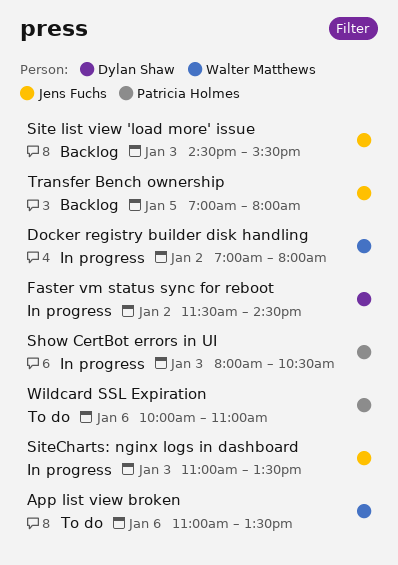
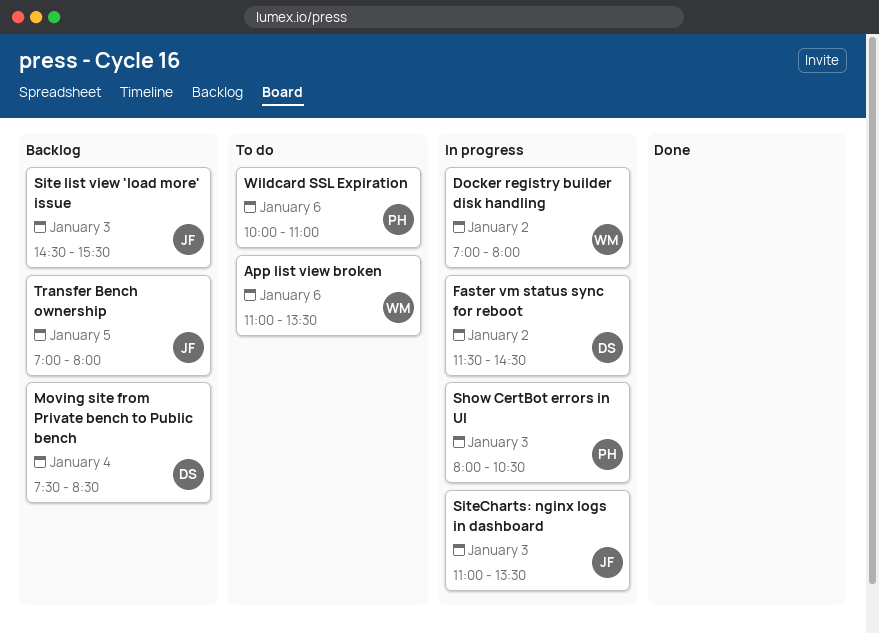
Moving site from Private bench to Public bench: none -> present

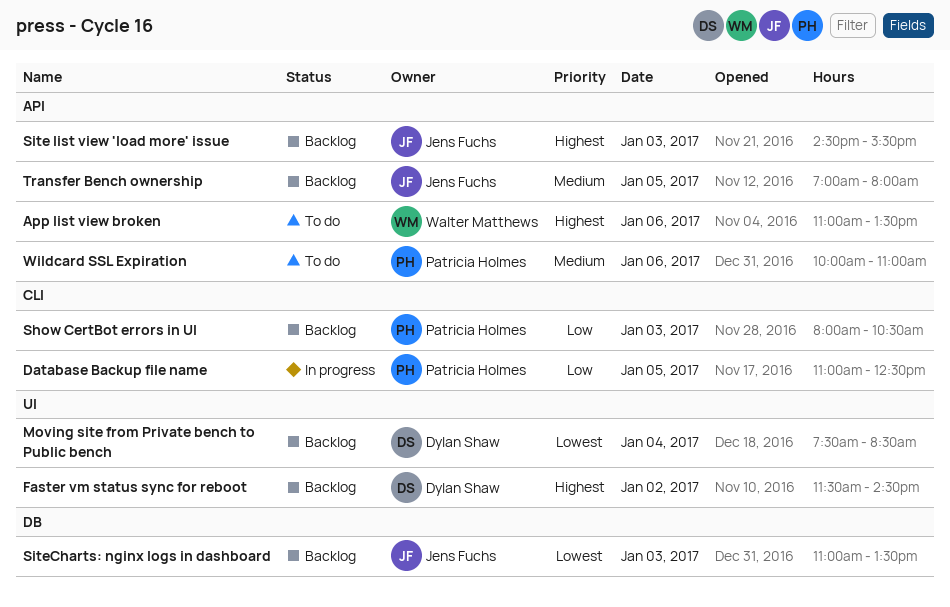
Database Backup file name: none -> present
Docker registry builder disk handling: present -> none
Faster vm status sync for reboot, status: In progress -> Backlog
Show CertBot errors in UI, status: In progress -> Backlog
SiteCharts: nginx logs in dashboard, status: In progress -> Backlog

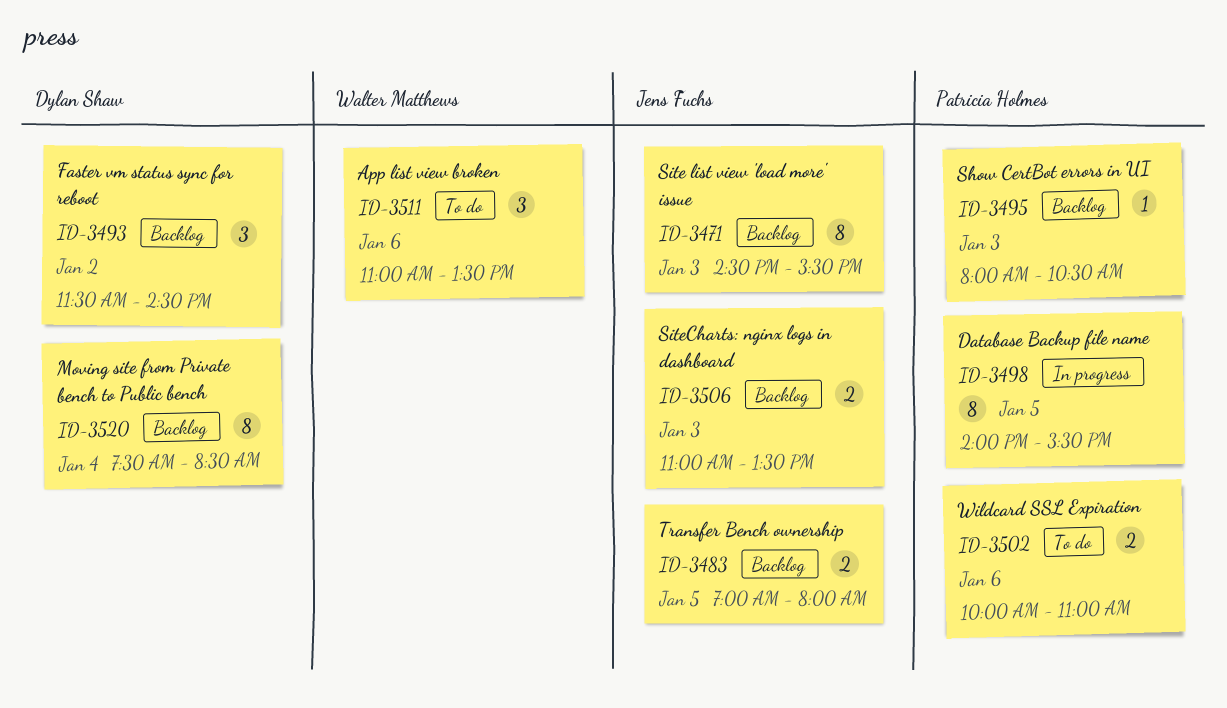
Database Backup file name, begins: 11:00 -> 14:00
Database Backup file name, ends: 12:30 -> 15:30

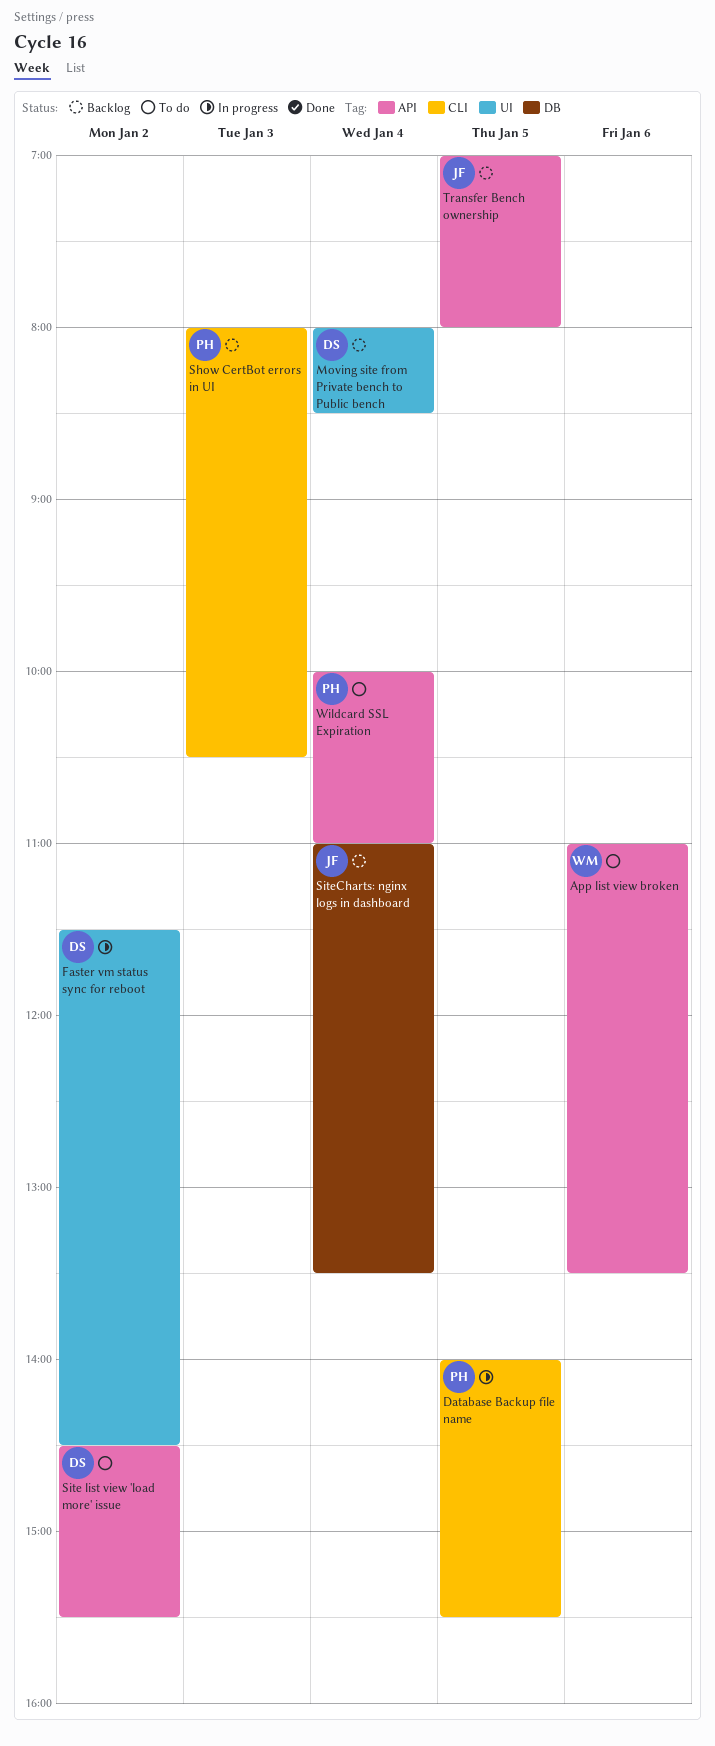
Faster vm status sync for reboot, status: Backlog -> In progress
Moving site from Private bench to Public bench, begins: 07:30 -> 08:00
Site list view 'load more' issue, status: Backlog -> To do
Site list view 'load more' issue, owner: Jens Fuchs -> Dylan Shaw
Site list view 'load more' issue, day: Jan 3 -> Jan 2
SiteCharts: nginx logs in dashboard, day: Jan 3 -> Jan 4
Wildcard SSL Expiration, day: Jan 6 -> Jan 4

